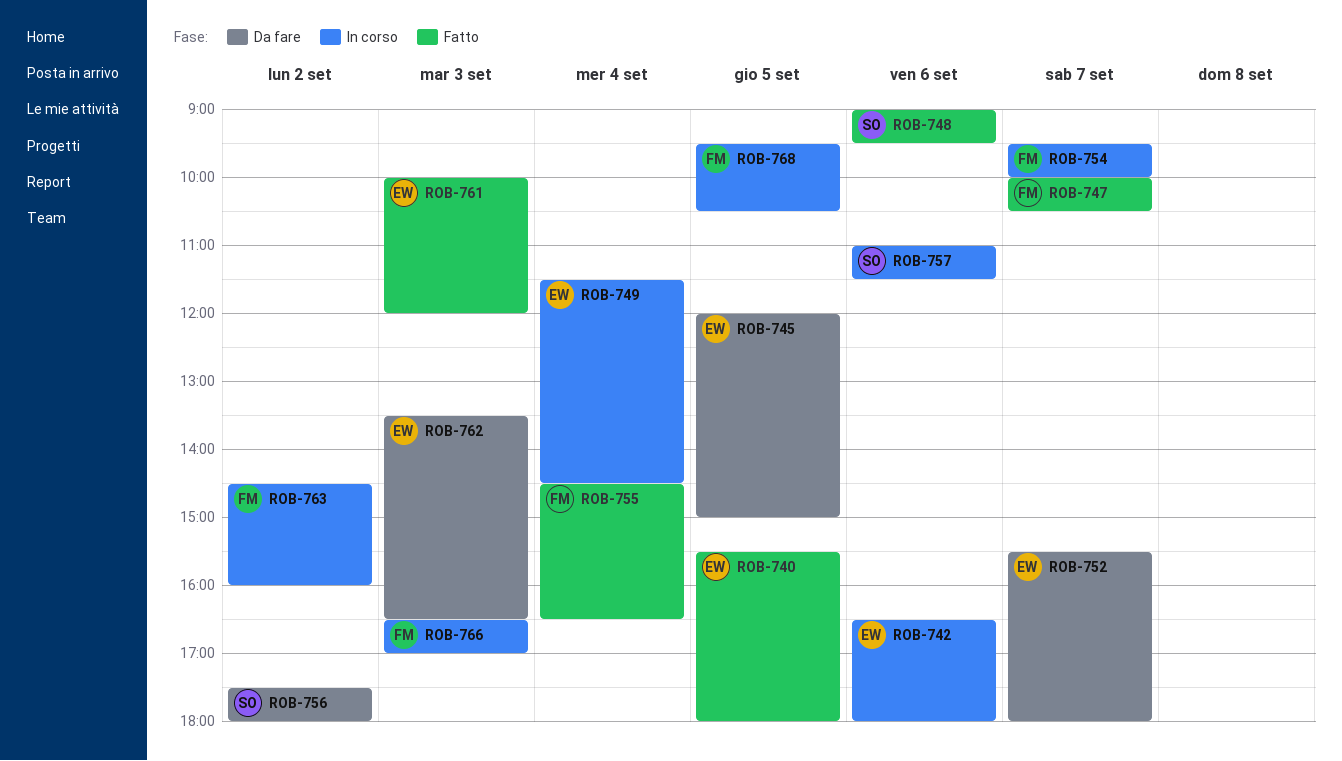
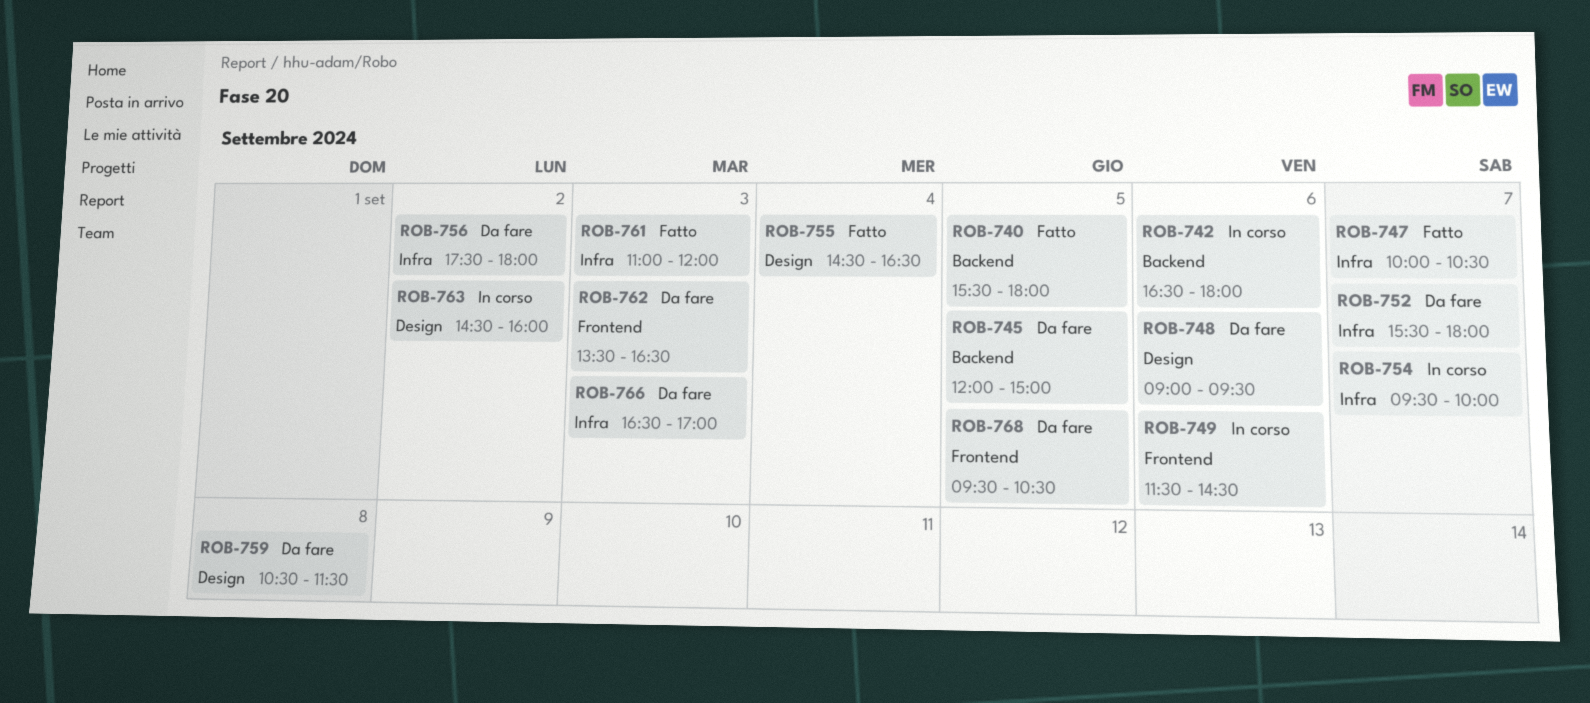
ROB-748, status: Fatto -> Da fare
ROB-749, day: Sep 4 -> Sep 6
ROB-757: present -> none
ROB-759: none -> present
ROB-761, begins: 10:00 -> 11:00
ROB-766, status: In corso -> Da fare
ROB-768, status: In corso -> Da fare

